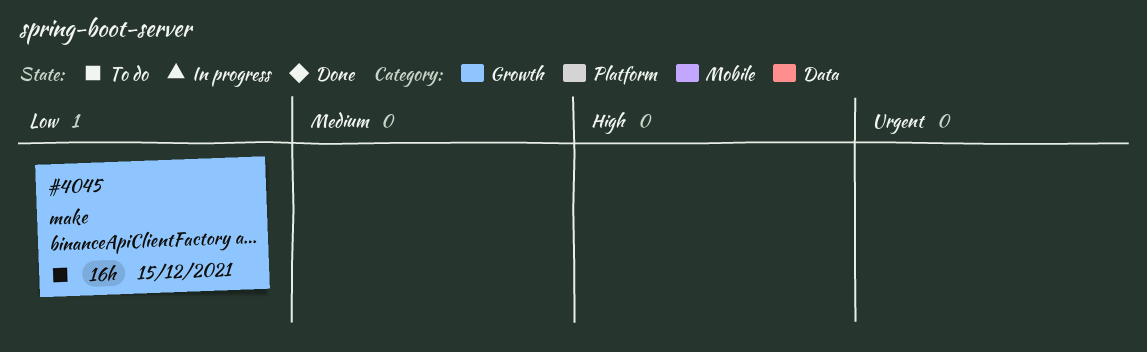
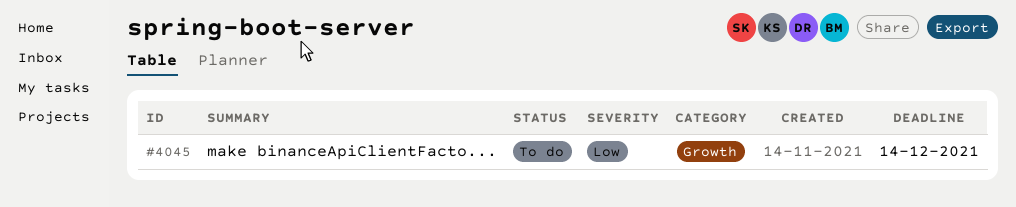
#4045, due: Dec 15 -> Dec 14

